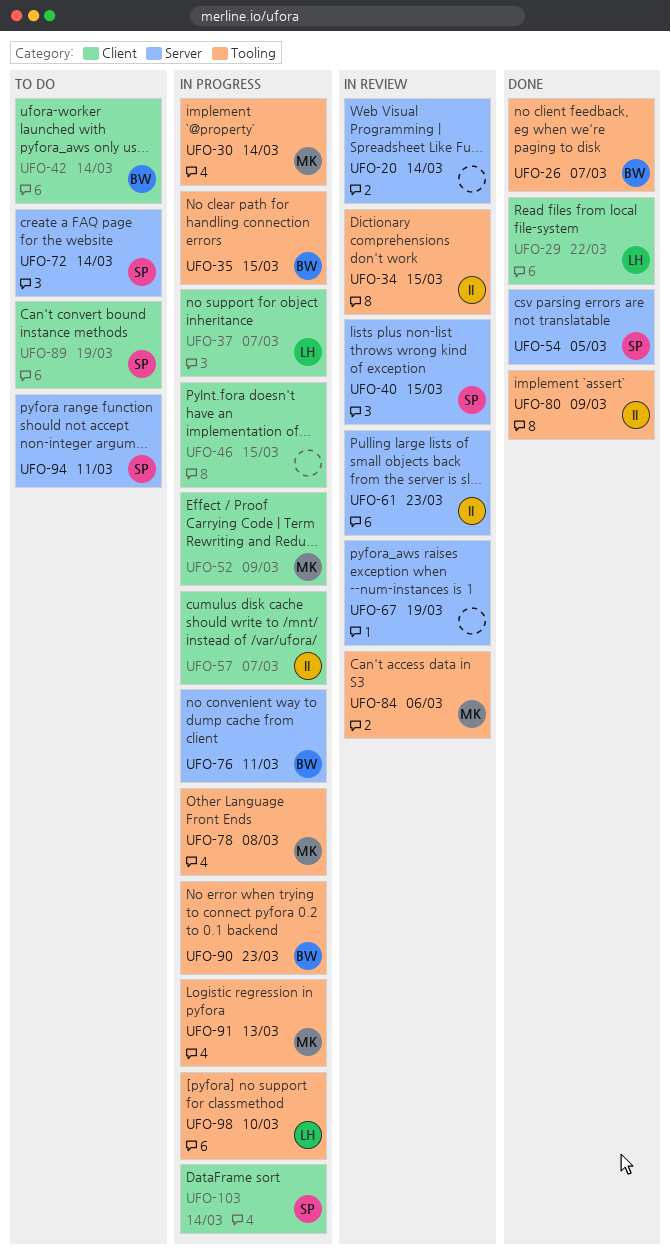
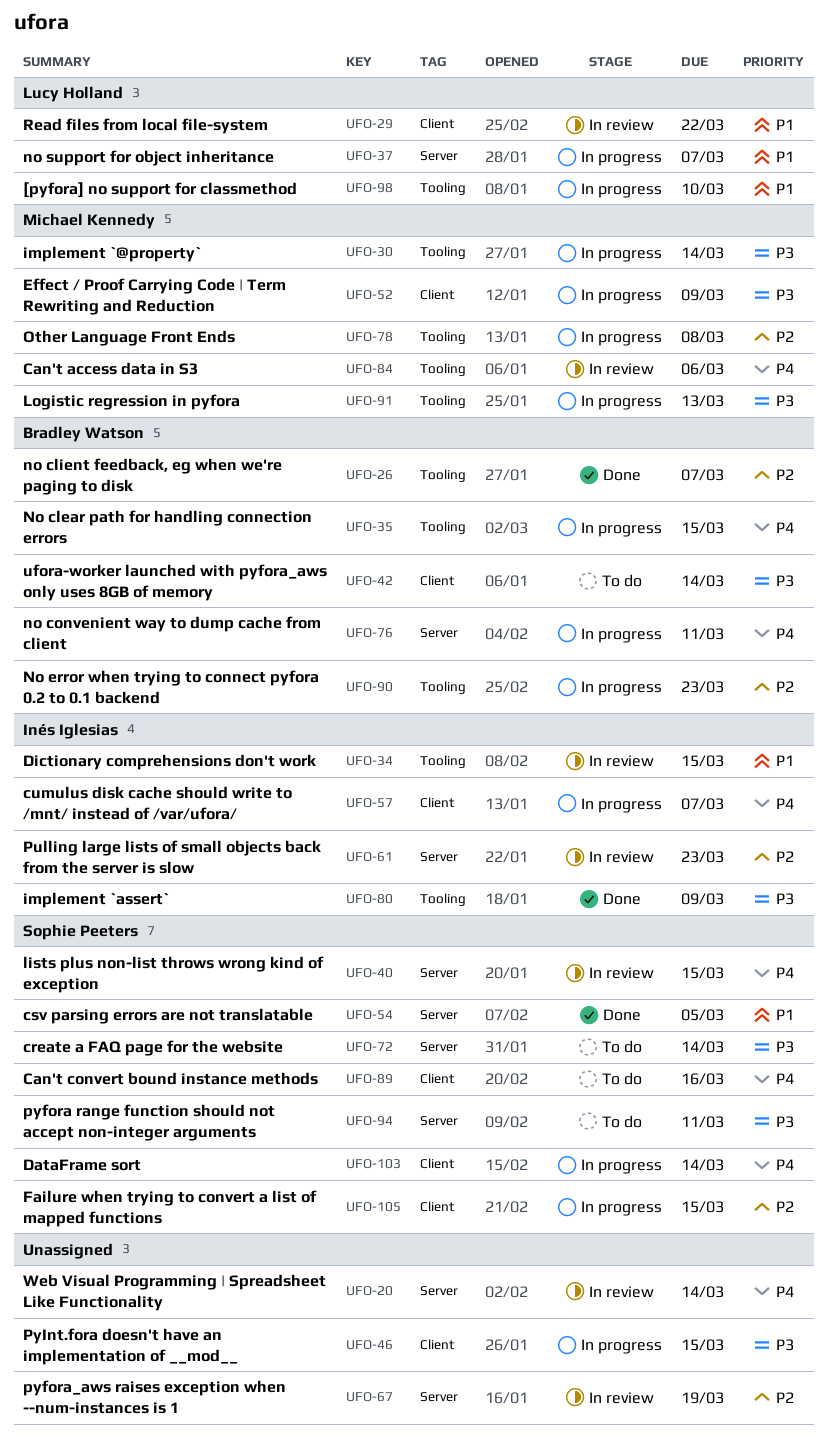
UFO-29, status: Done -> In review
UFO-37, label: Client -> Server
UFO-89, due: Mar 19 -> Mar 16
UFO-105: none -> present

